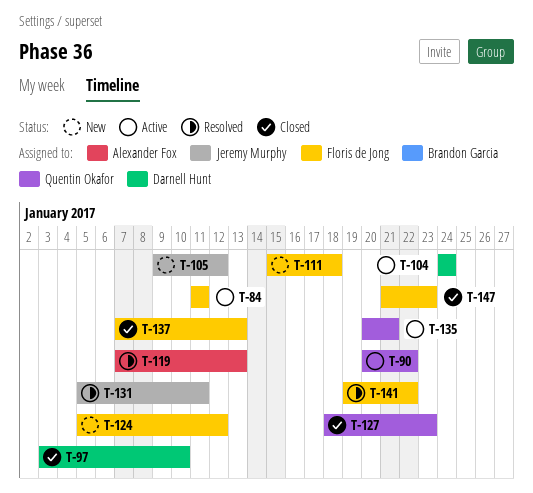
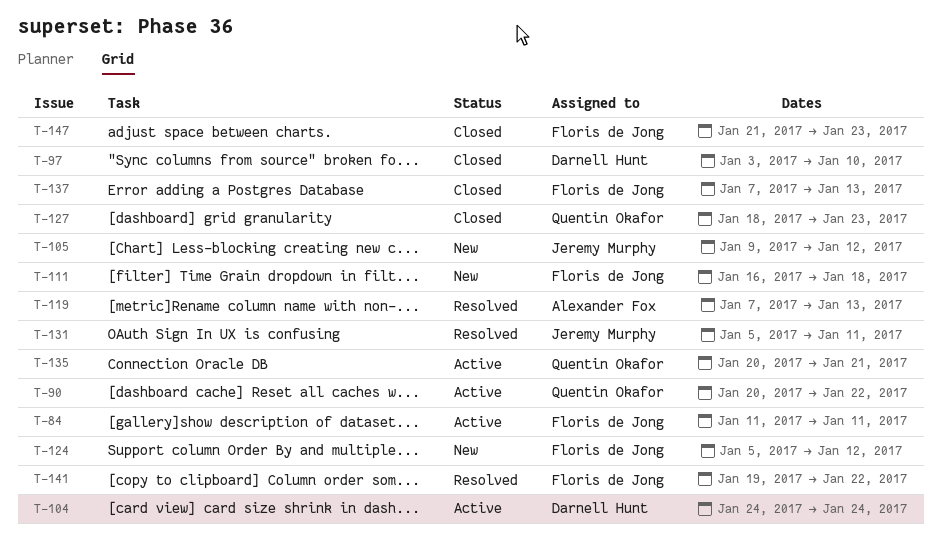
T-111, start: Jan 15 -> Jan 16

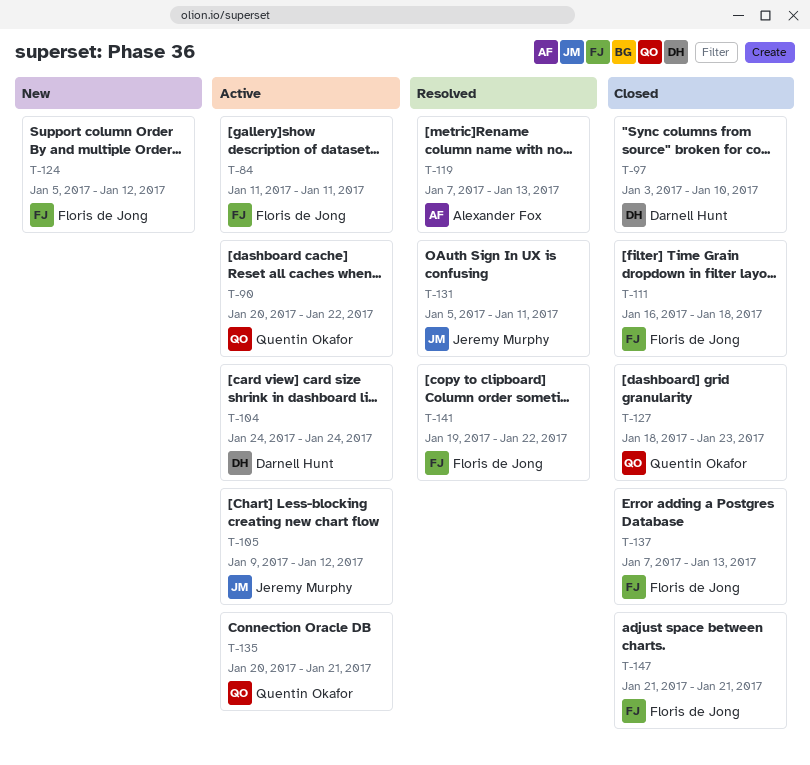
T-105, status: New -> Active
T-111, status: New -> Closed
T-147, due: Jan 23 -> Jan 21

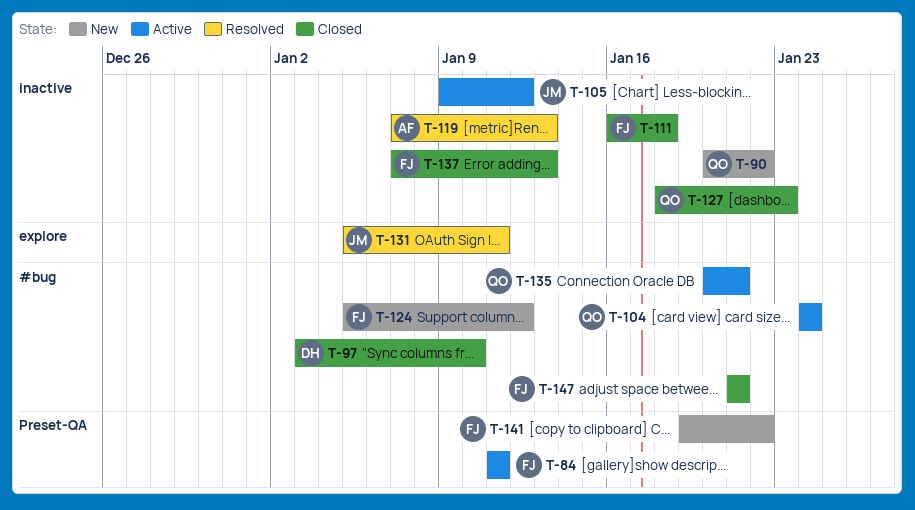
T-90, status: Active -> New
T-104, owner: Darnell Hunt -> Quentin Okafor
T-141, status: Resolved -> New

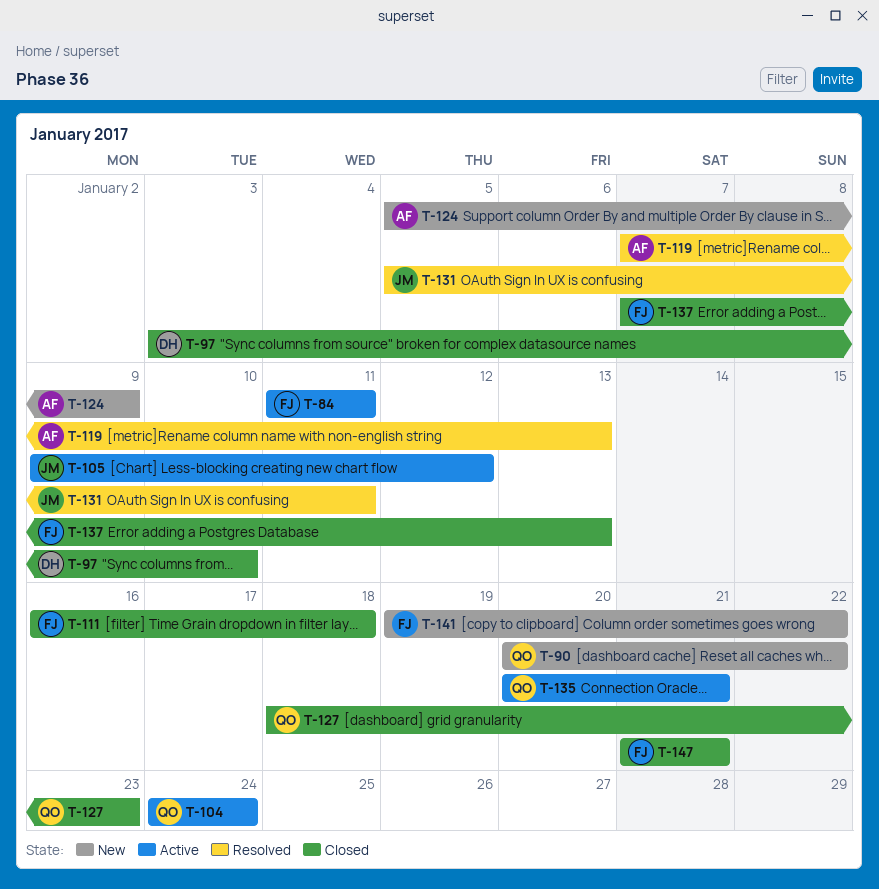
T-124, owner: FJ -> AF
T-124, due: Jan 12 -> Jan 9

